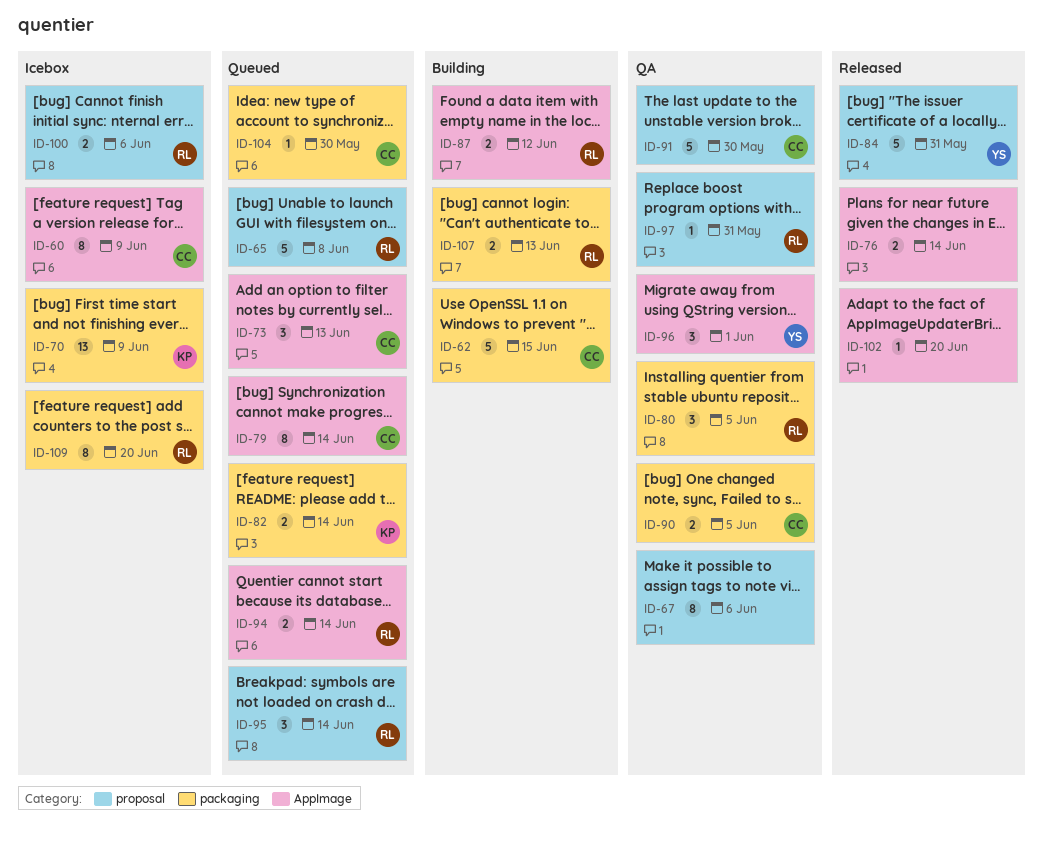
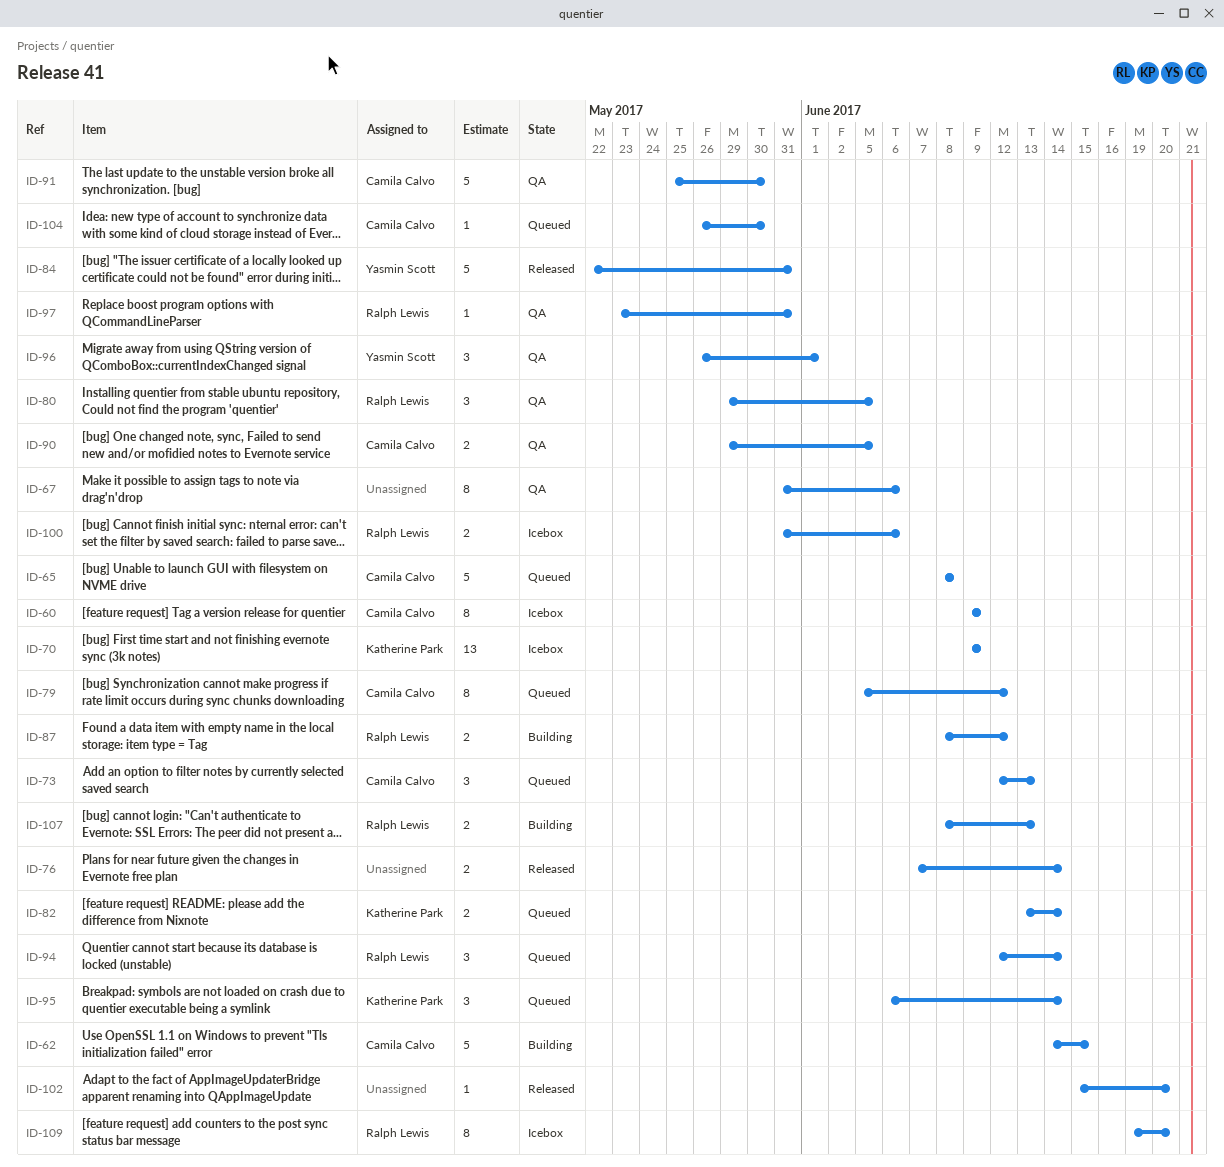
ID-65, owner: Ralph Lewis -> Camila Calvo
ID-79, due: Jun 14 -> Jun 12
ID-94, estimate: 2 -> 3
ID-95, owner: Ralph Lewis -> Katherine Park

